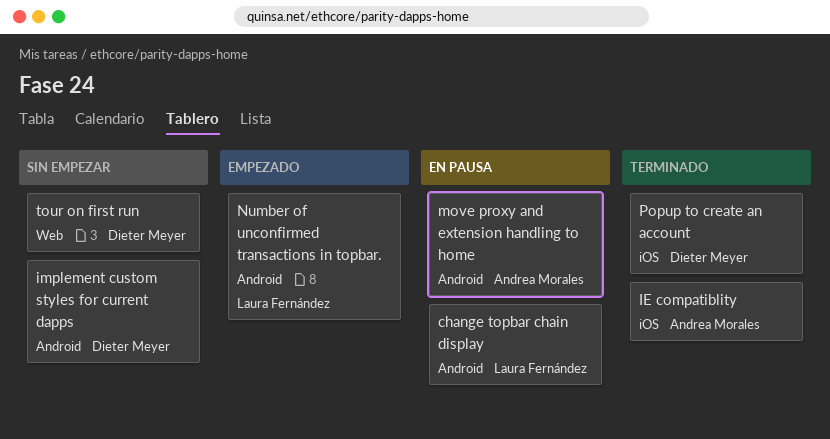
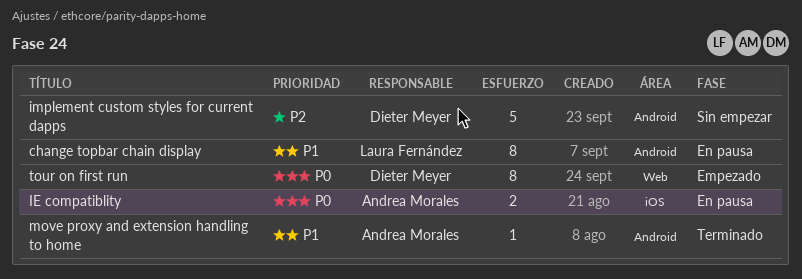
IE compatiblity, status: Terminado -> En pausa
move proxy and extension handling to home, status: En pausa -> Terminado
Number of unconfirmed transactions in topbar.: present -> none
Popup to create an account: present -> none
tour on first run, status: Sin empezar -> Empezado

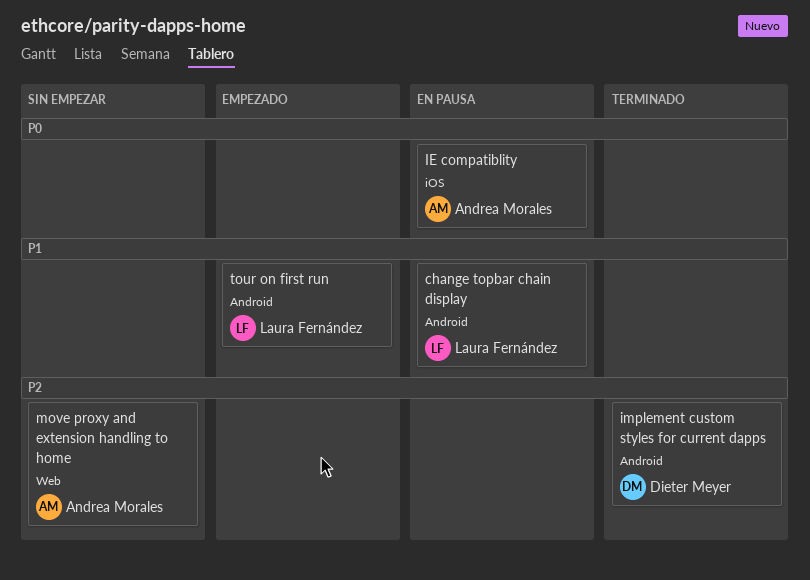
implement custom styles for current dapps, status: Sin empezar -> Terminado
move proxy and extension handling to home, status: Terminado -> Sin empezar
move proxy and extension handling to home, priority: P1 -> P2
move proxy and extension handling to home, label: Android -> Web
tour on first run, owner: Dieter Meyer -> Laura Fernández
tour on first run, priority: P0 -> P1
tour on first run, label: Web -> Android

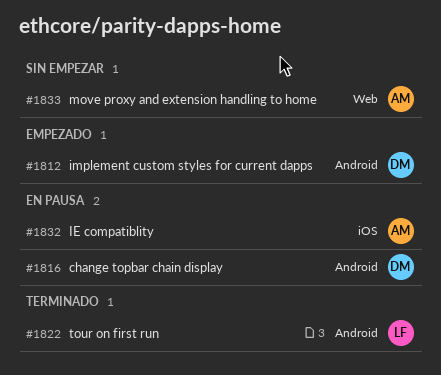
change topbar chain display, owner: Laura Fernández -> Dieter Meyer
implement custom styles for current dapps, status: Terminado -> Empezado
tour on first run, status: Empezado -> Terminado

